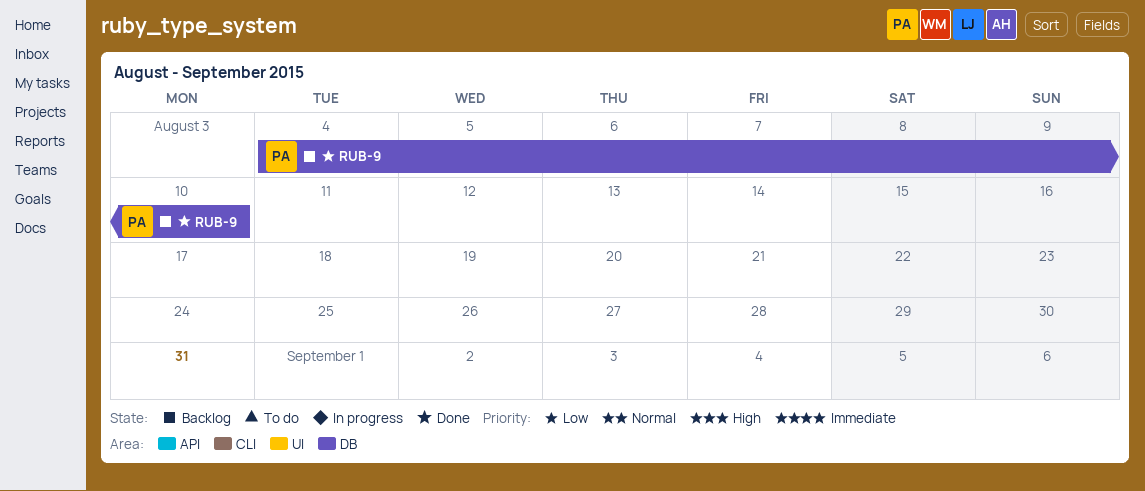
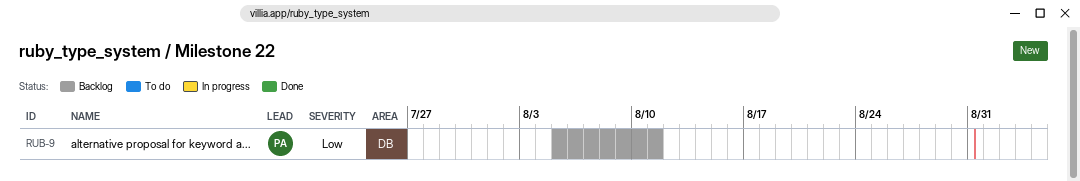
RUB-9, start: Aug 4 -> Aug 5
RUB-9, due: Aug 10 -> Aug 11

